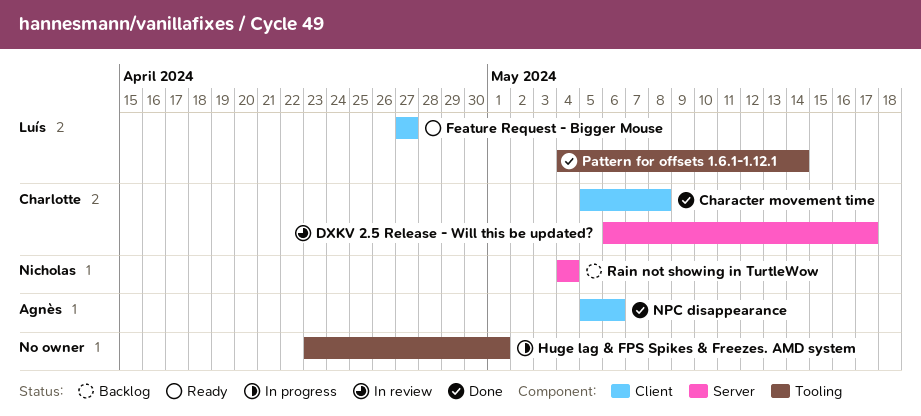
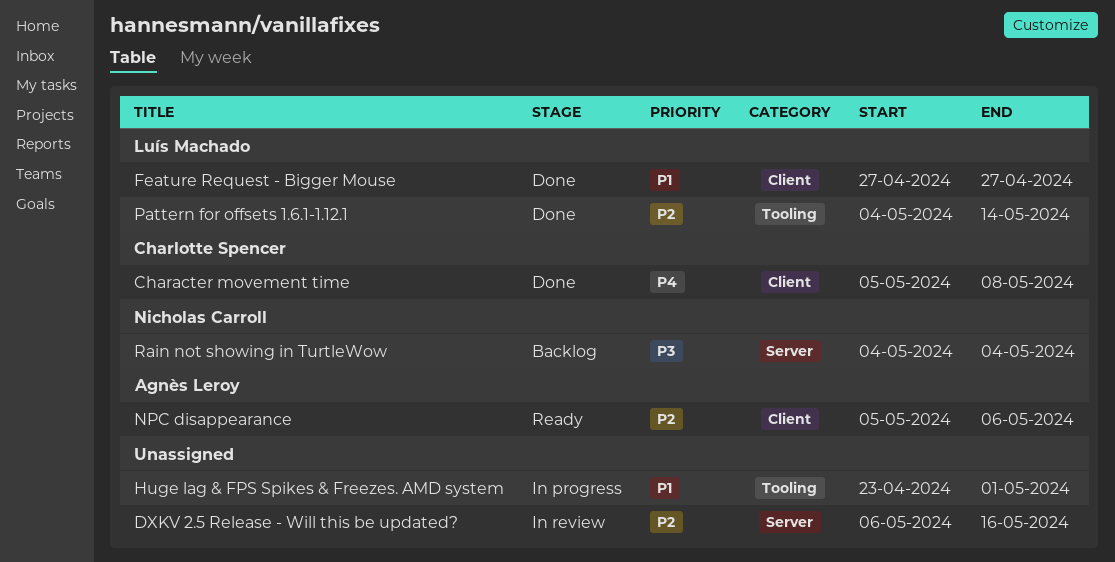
DXKV 2.5 Release - Will this be updated?, owner: Charlotte Spencer -> none
DXKV 2.5 Release - Will this be updated?, due: May 17 -> May 16
Feature Request - Bigger Mouse, status: Ready -> Done
NPC disappearance, status: Done -> Ready

